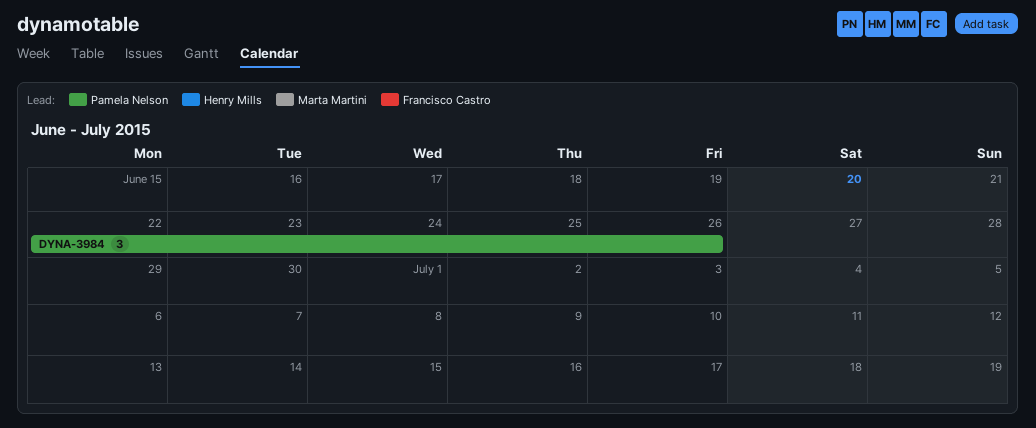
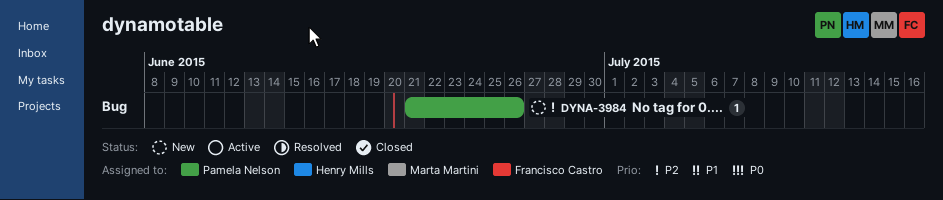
DYNA-3984, estimate: 3 -> 1
DYNA-3984, start: Jun 22 -> Jun 21

